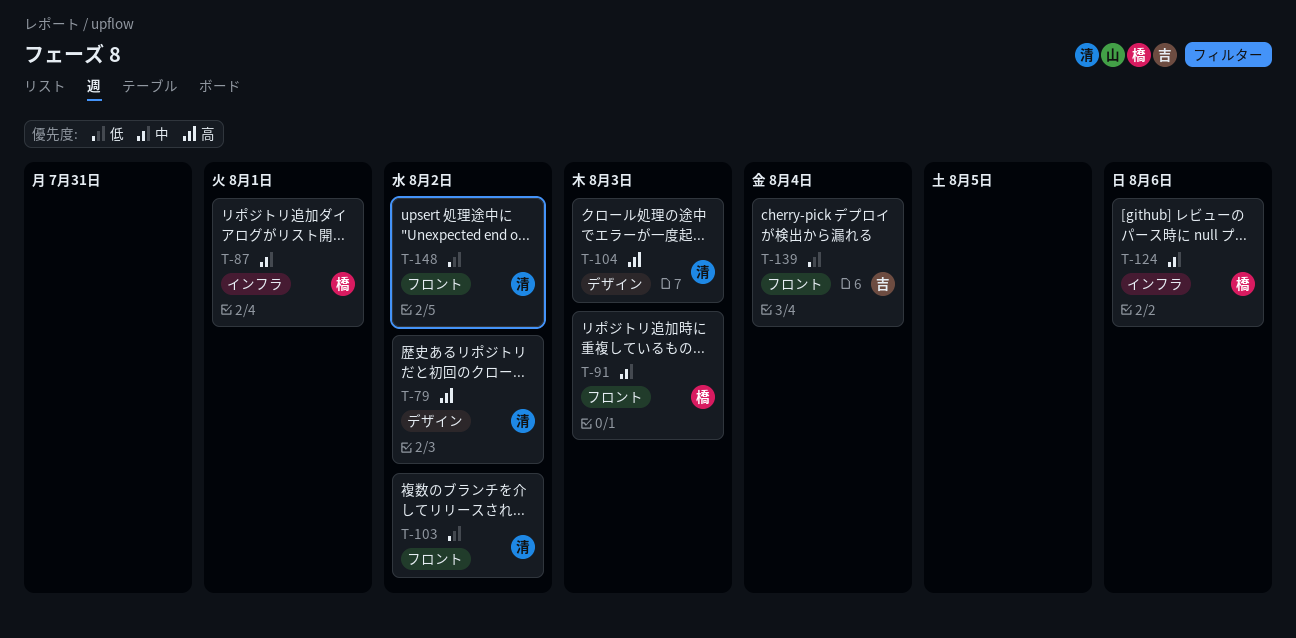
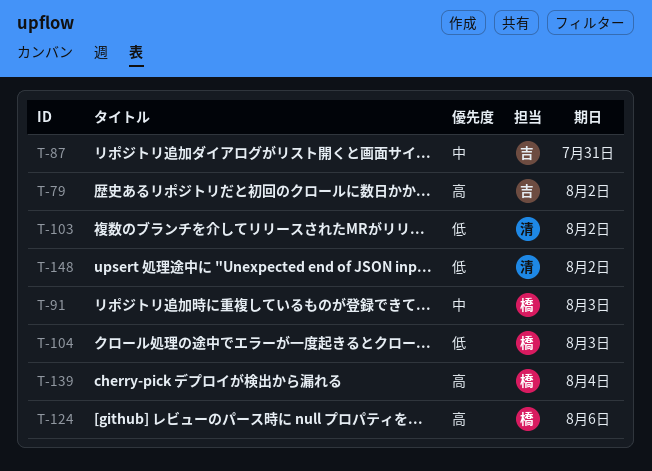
T-79, owner: 清 -> 吉
T-87, owner: 橋 -> 吉
T-87, due: Aug 1 -> Jul 31
T-104, owner: 清 -> 橋
T-104, priority: 高 -> 低
T-124, priority: 中 -> 高
T-139, owner: 吉 -> 橋
T-139, priority: 低 -> 高

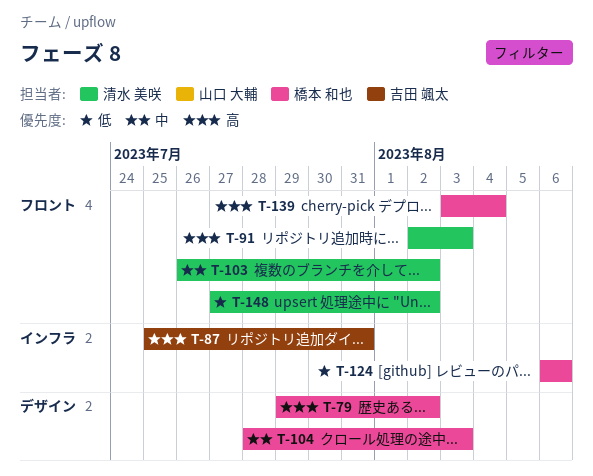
T-79, owner: 吉田 颯太 -> 橋本 和也
T-87, priority: 中 -> 高
T-91, owner: 橋本 和也 -> 清水 美咲
T-91, priority: 中 -> 高
T-103, priority: 低 -> 中
T-104, priority: 低 -> 中
T-124, priority: 高 -> 低

